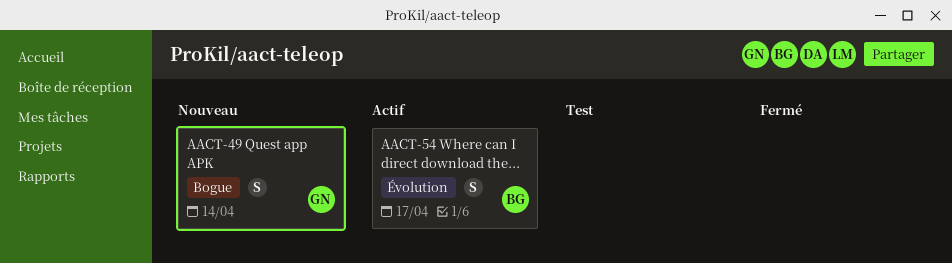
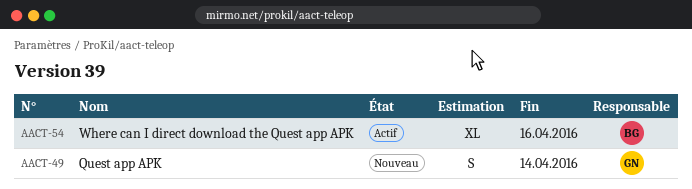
AACT-54, estimate: S -> XL
AACT-54, due: Apr 17 -> Apr 16

